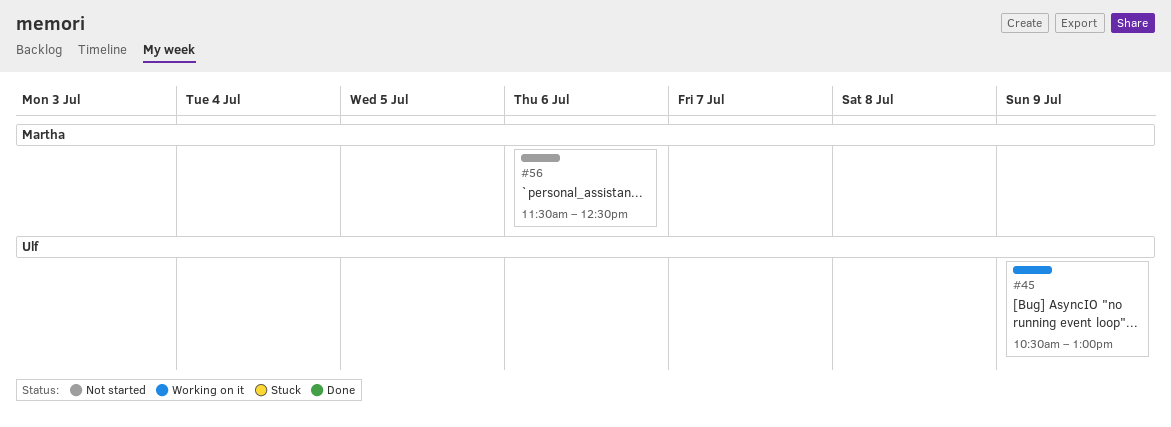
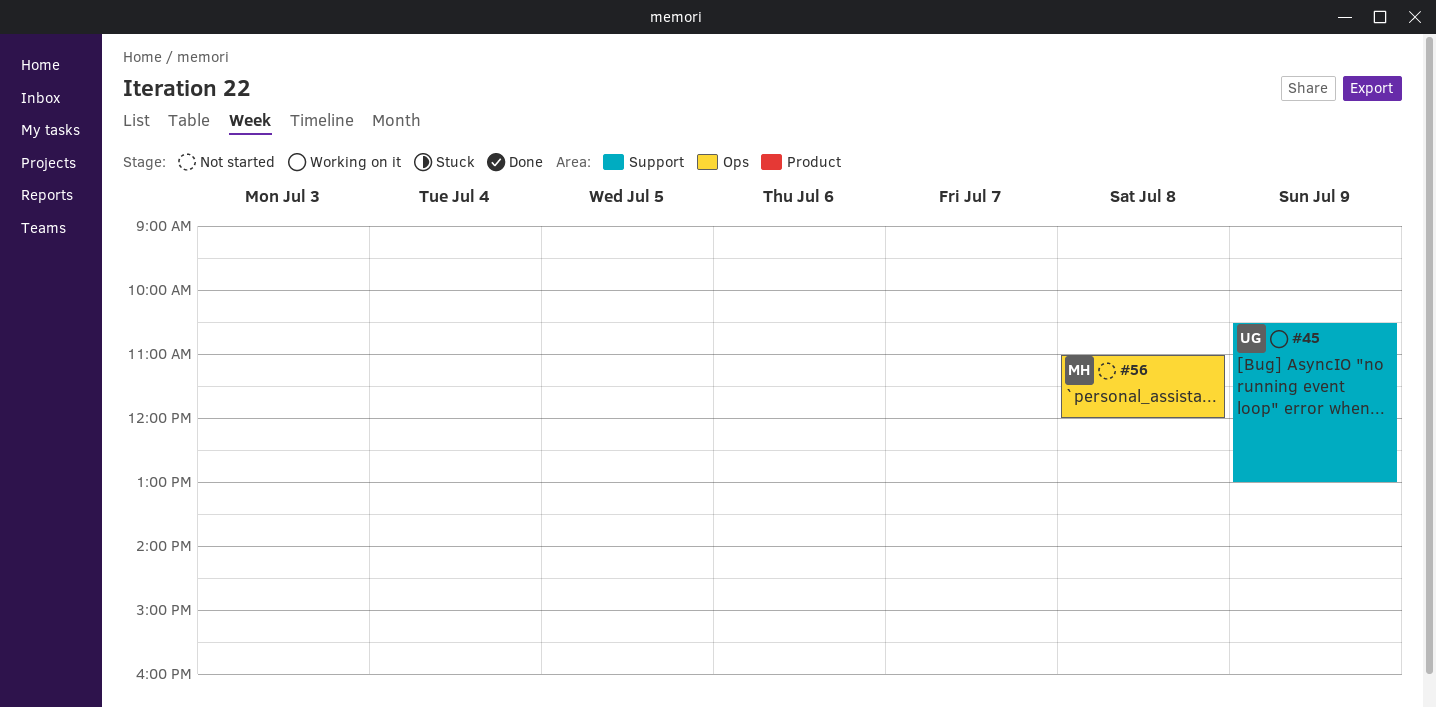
#56, day: Jul 6 -> Jul 8
#56, begins: 11:30 -> 11:00
#56, ends: 12:30 -> 12:00

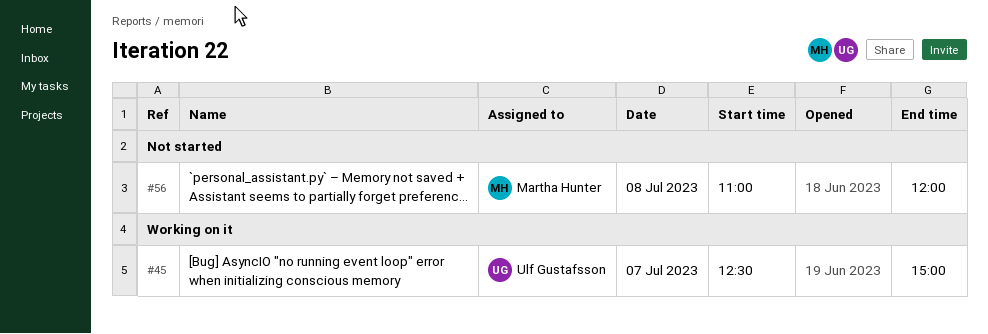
#45, day: Jul 9 -> Jul 7
#45, begins: 10:30 -> 12:30
#45, ends: 13:00 -> 15:00

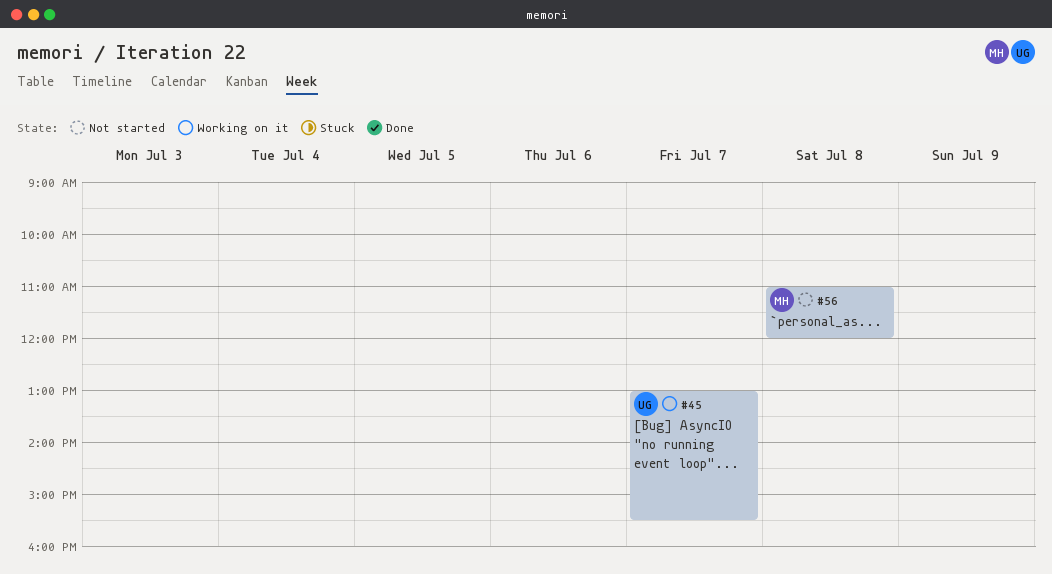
#45, begins: 12:30 -> 13:00
#45, ends: 15:00 -> 15:30

